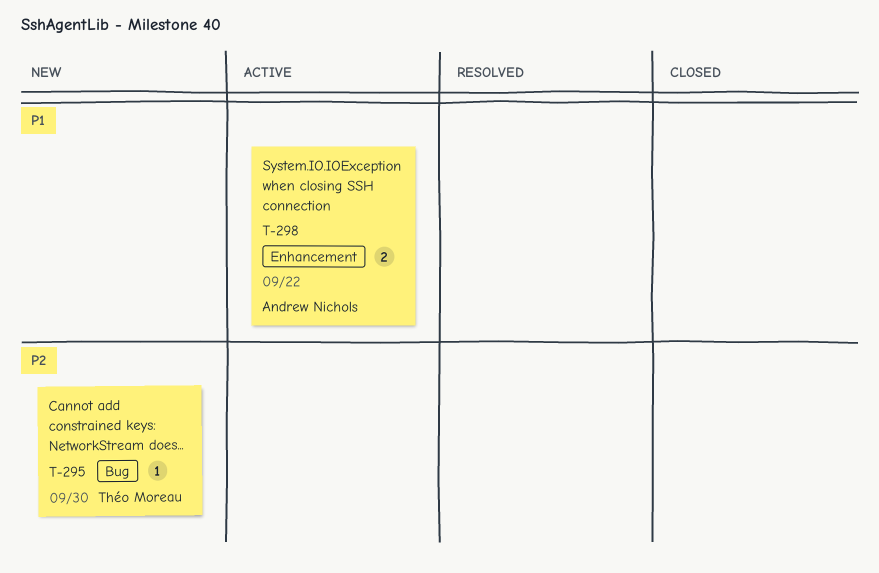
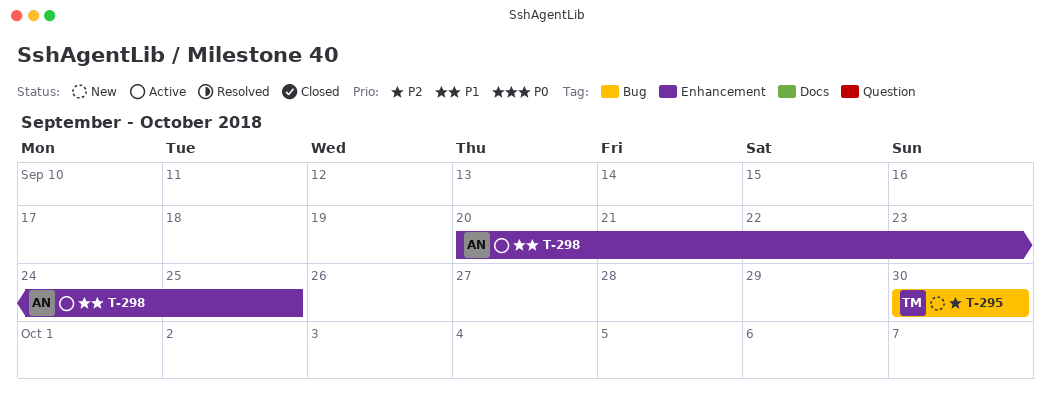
T-298, due: Sep 22 -> Sep 25

